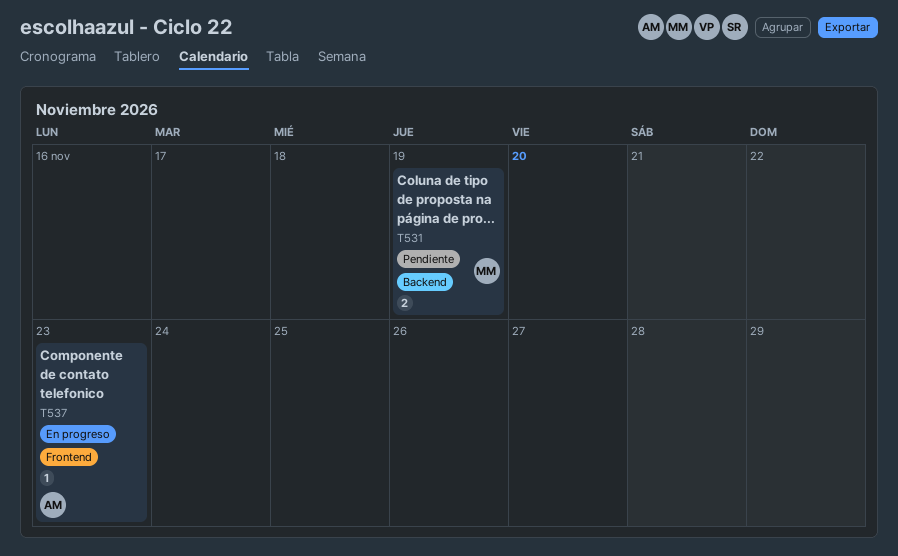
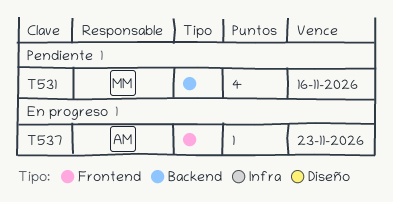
T531, estimate: 2 -> 4
T531, due: Nov 19 -> Nov 16

